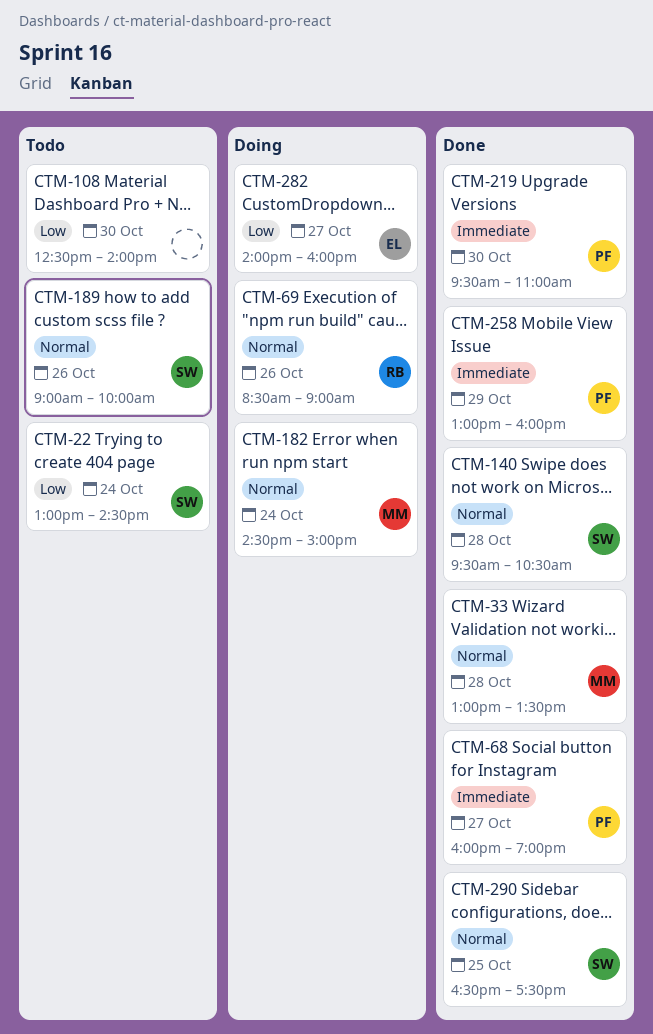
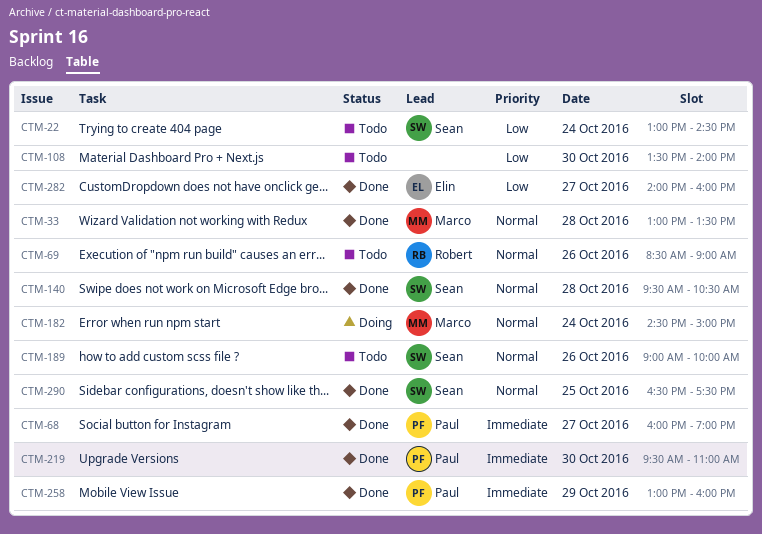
CTM-69, status: Doing -> Todo
CTM-108, begins: 12:30 -> 13:30
CTM-282, status: Doing -> Done

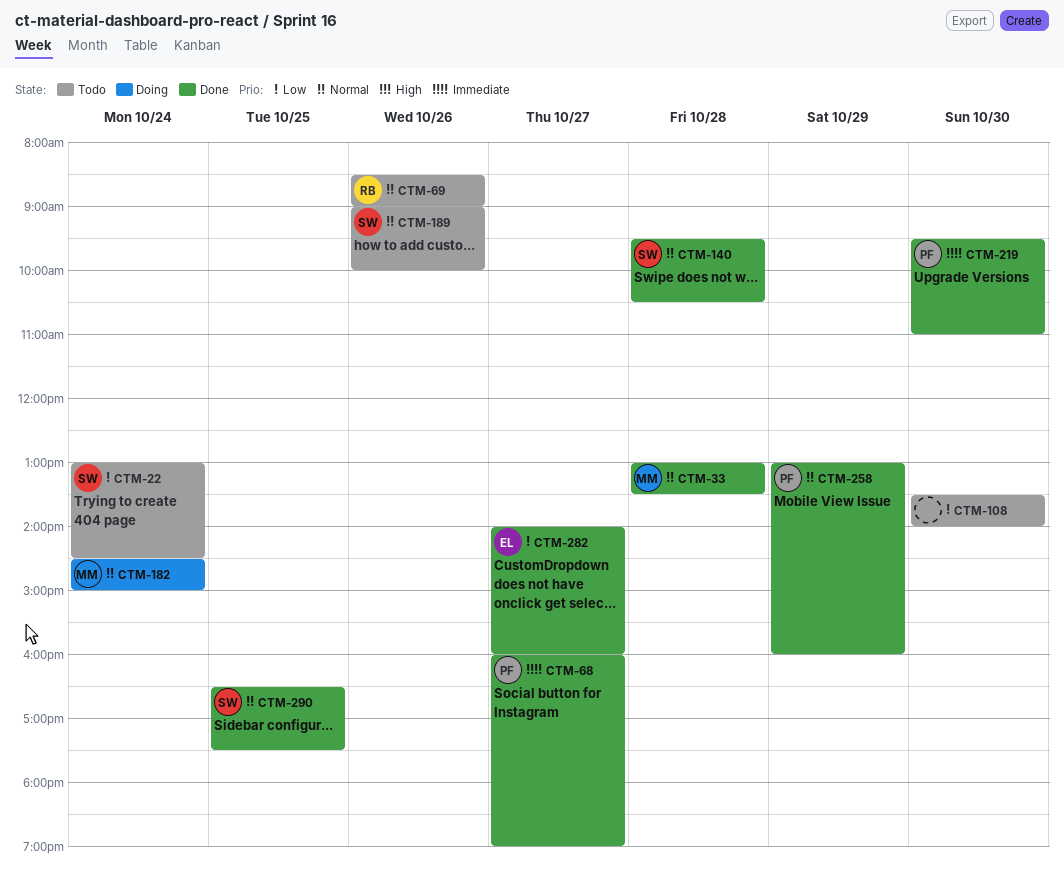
CTM-258, priority: Immediate -> Normal

